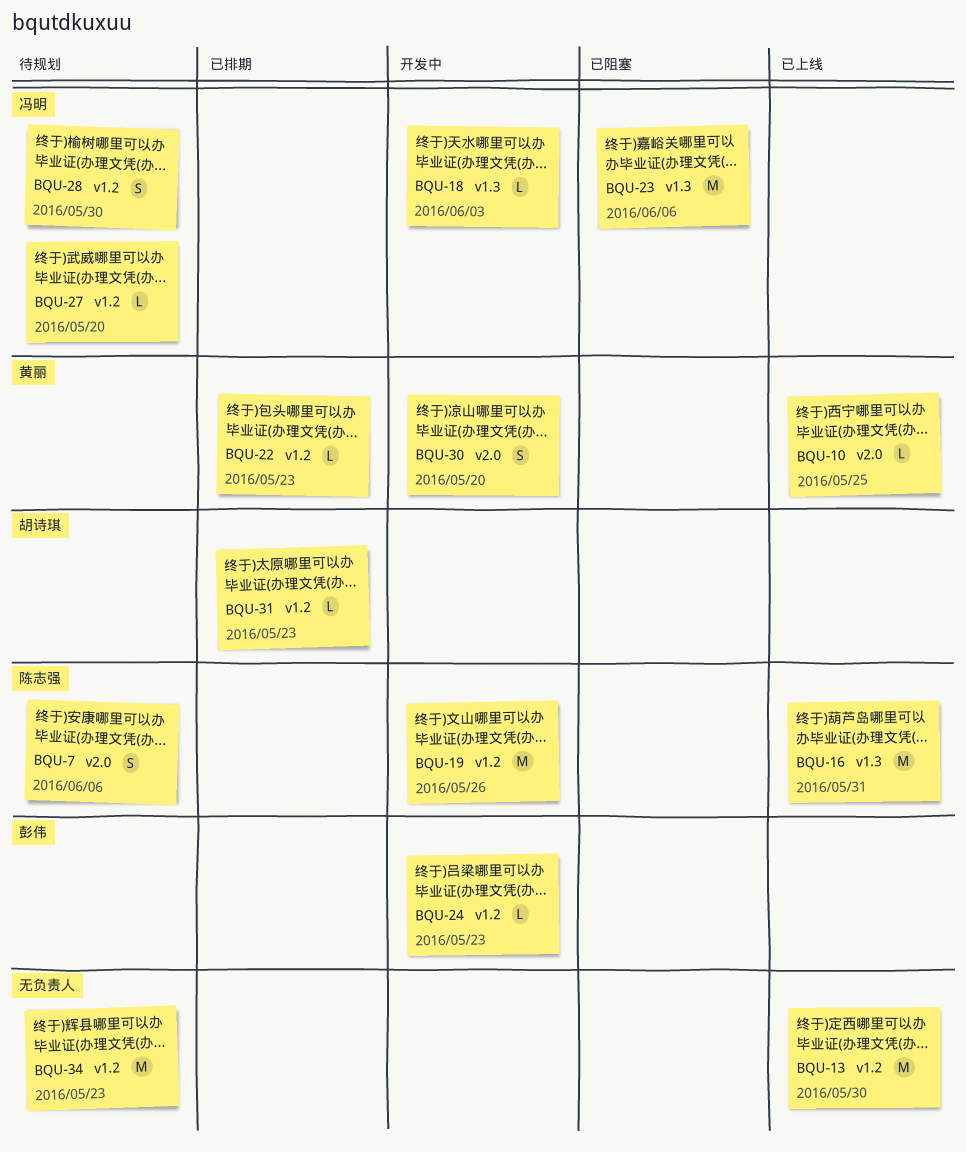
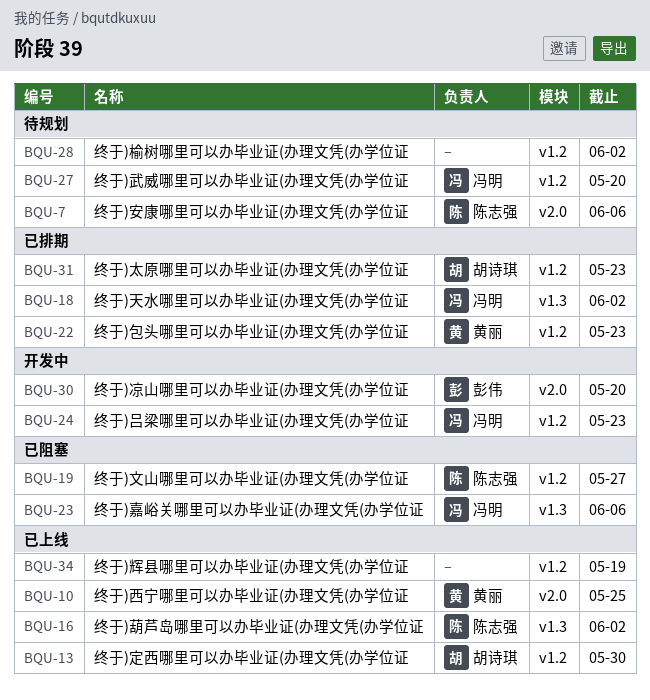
BQU-13, owner: none -> 胡诗琪
BQU-16, due: May 31 -> Jun 2
BQU-18, status: 开发中 -> 已排期
BQU-18, due: Jun 3 -> Jun 2
BQU-19, status: 开发中 -> 已阻塞
BQU-19, due: May 26 -> May 27
BQU-24, owner: 彭伟 -> 冯明
BQU-28, owner: 冯明 -> none
BQU-28, due: May 30 -> Jun 2
BQU-30, owner: 黄丽 -> 彭伟
BQU-34, status: 待规划 -> 已上线
BQU-34, due: May 23 -> May 19

